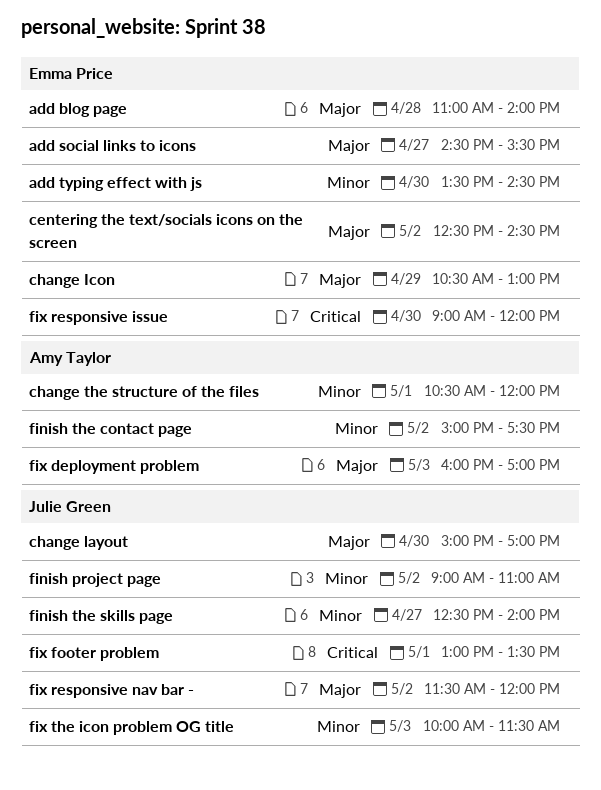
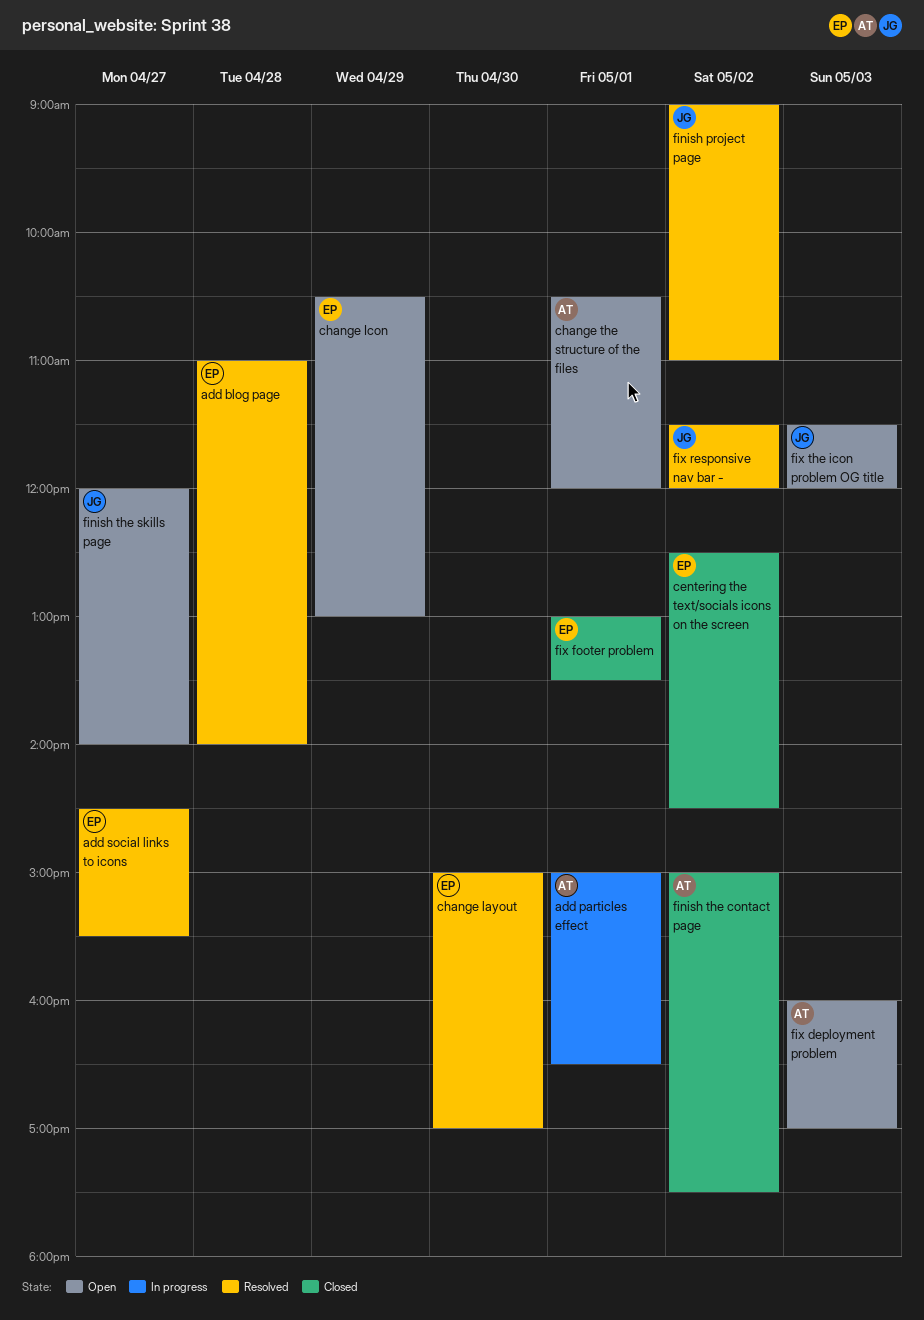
add particles effect: none -> present
add typing effect with js: present -> none
change layout, owner: Julie Green -> Emma Price
finish the skills page, begins: 12:30 -> 12:00
fix footer problem, owner: Julie Green -> Emma Price
fix responsive issue: present -> none
fix the icon problem OG title, begins: 10:00 -> 11:30
fix the icon problem OG title, ends: 11:30 -> 12:00

